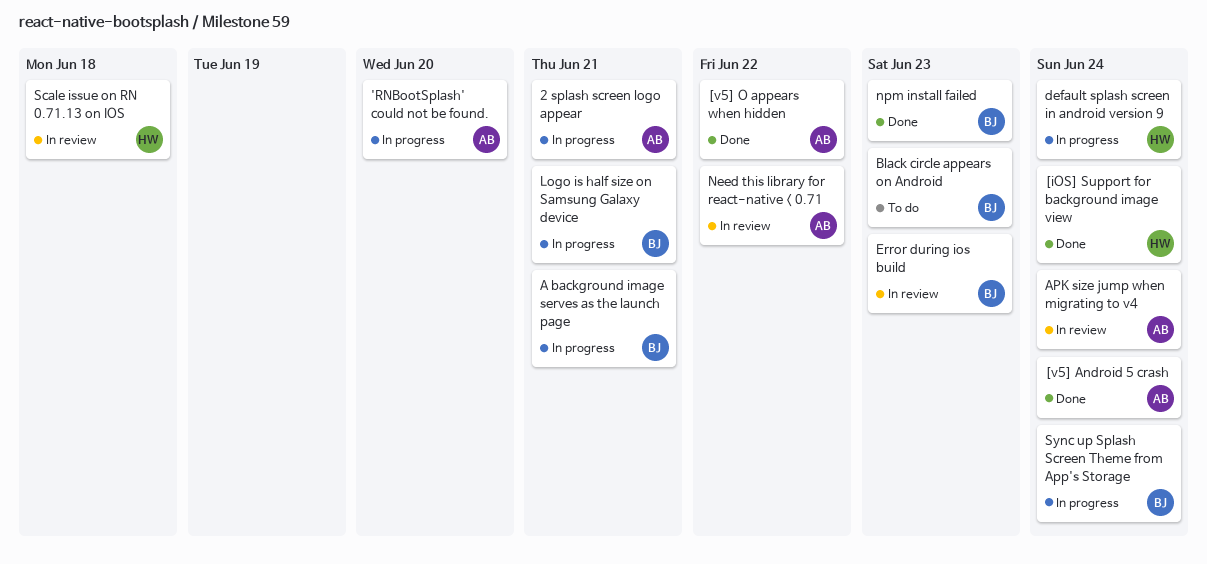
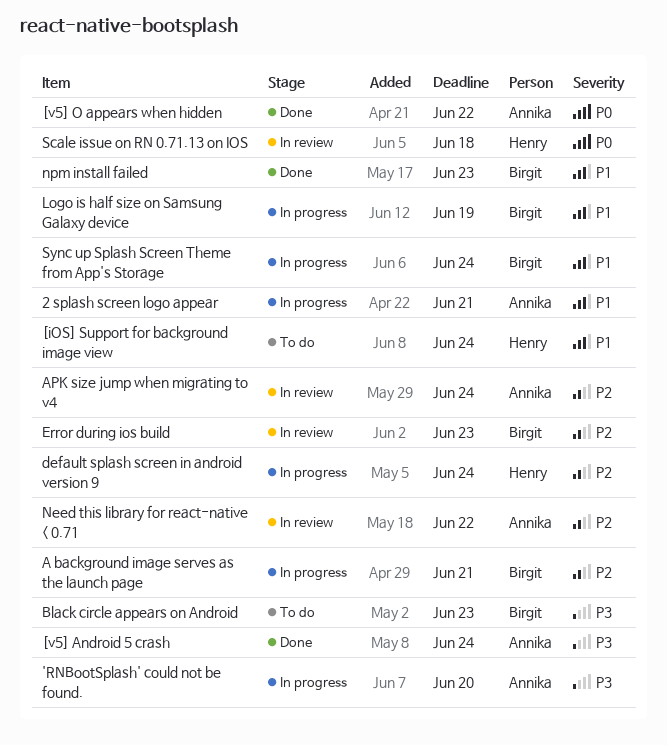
[iOS] Support for background image view, status: Done -> To do
Logo is half size on Samsung Galaxy device, due: Jun 21 -> Jun 19

